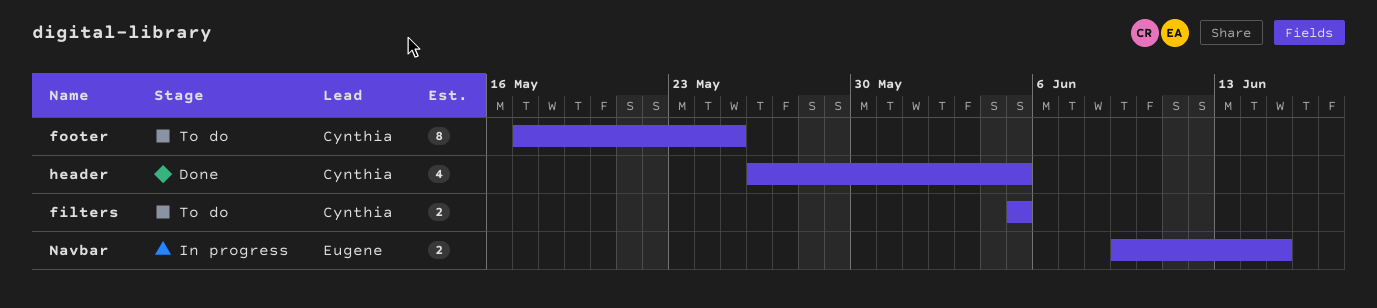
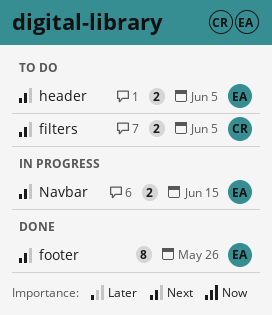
footer, status: To do -> Done
footer, owner: Cynthia -> Eugene
footer, due: May 25 -> May 26
header, status: Done -> To do
header, owner: Cynthia -> Eugene
header, estimate: 4 -> 2

